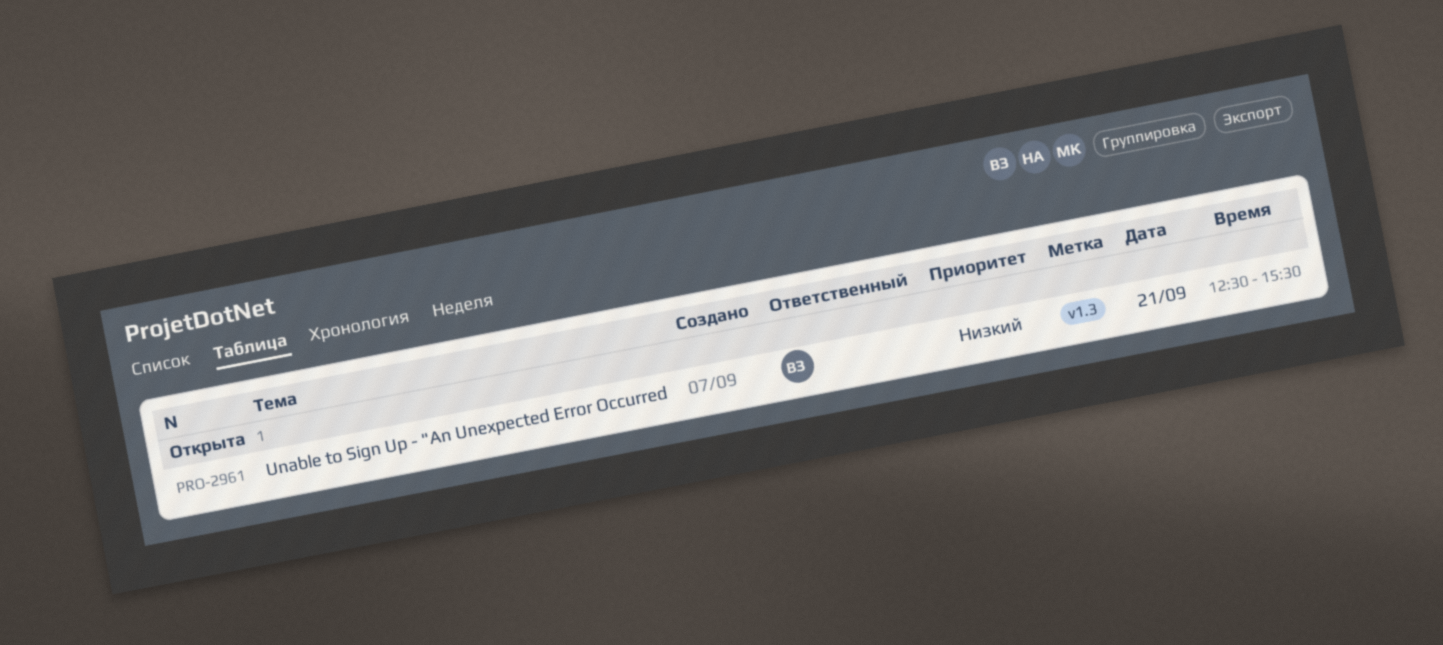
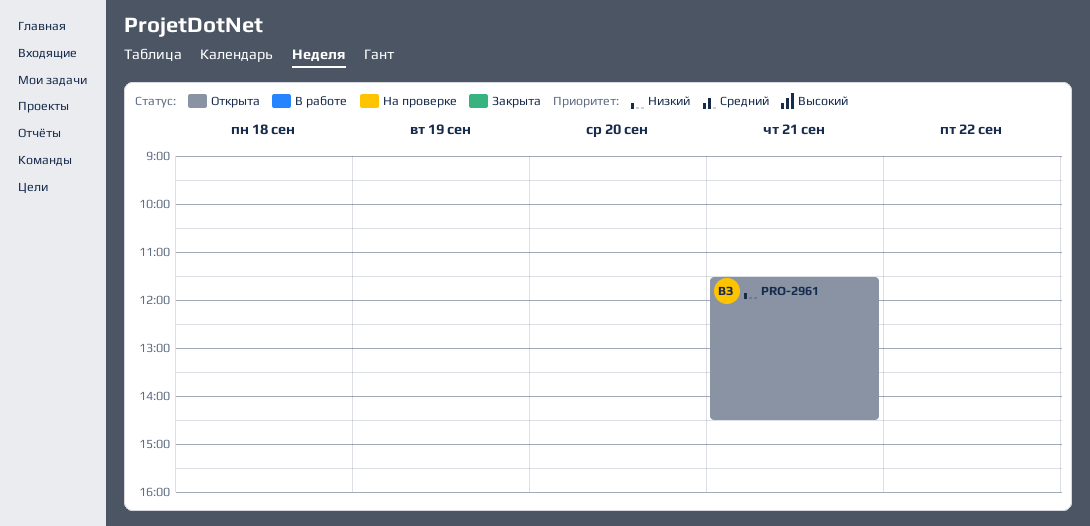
PRO-2961, begins: 12:30 -> 11:30
PRO-2961, ends: 15:30 -> 14:30

